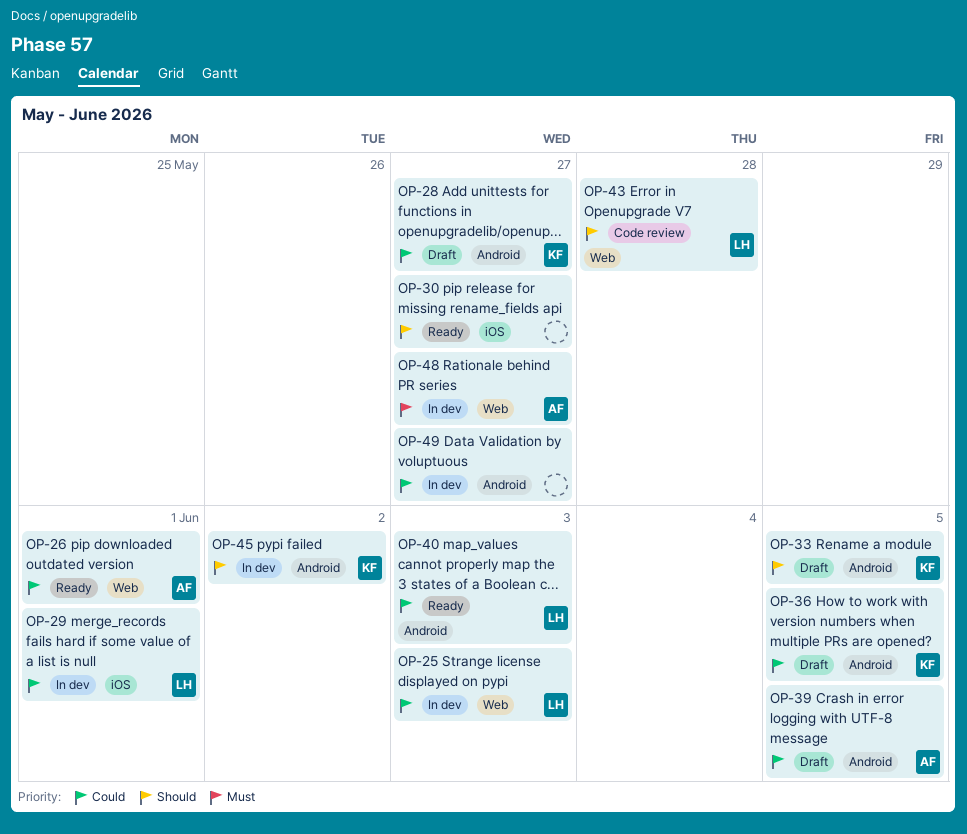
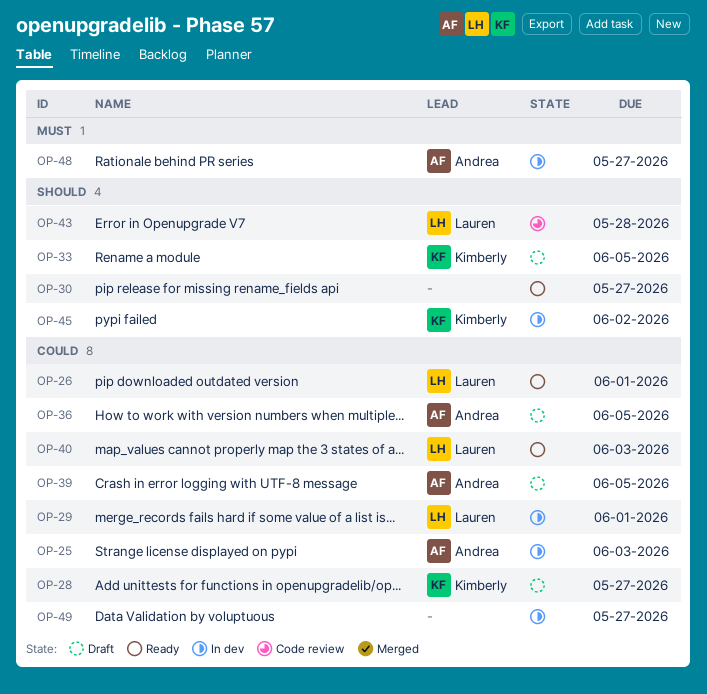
OP-25, owner: Lauren -> Andrea
OP-26, owner: Andrea -> Lauren
OP-36, owner: Kimberly -> Andrea

